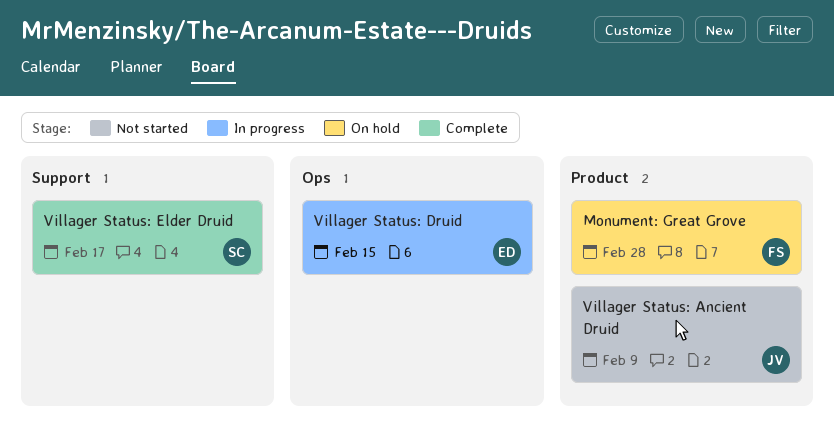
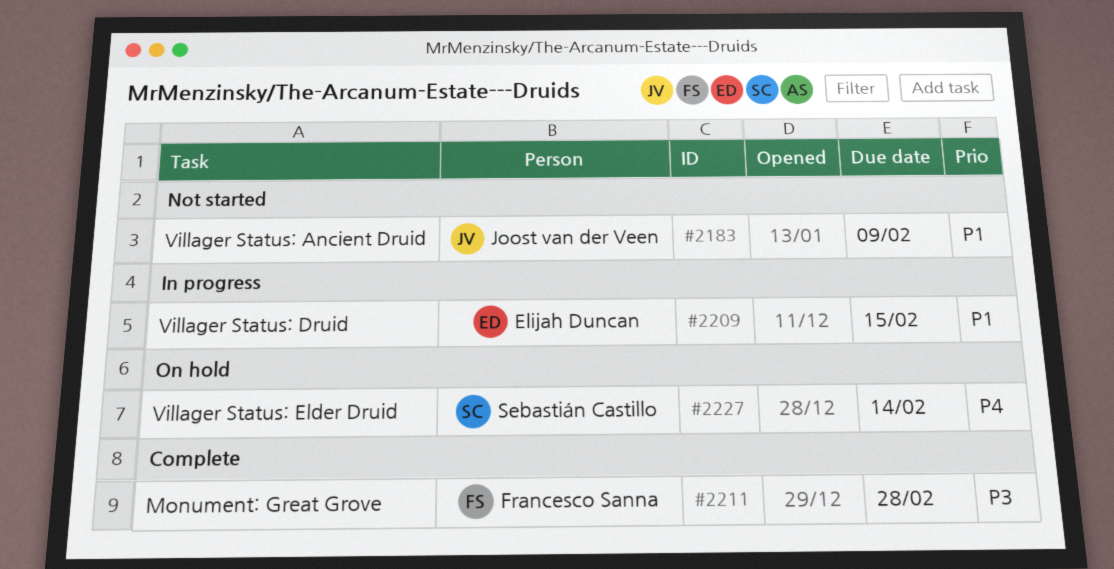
Monument: Great Grove, status: On hold -> Complete
Villager Status: Elder Druid, status: Complete -> On hold
Villager Status: Elder Druid, due: Feb 17 -> Feb 14

